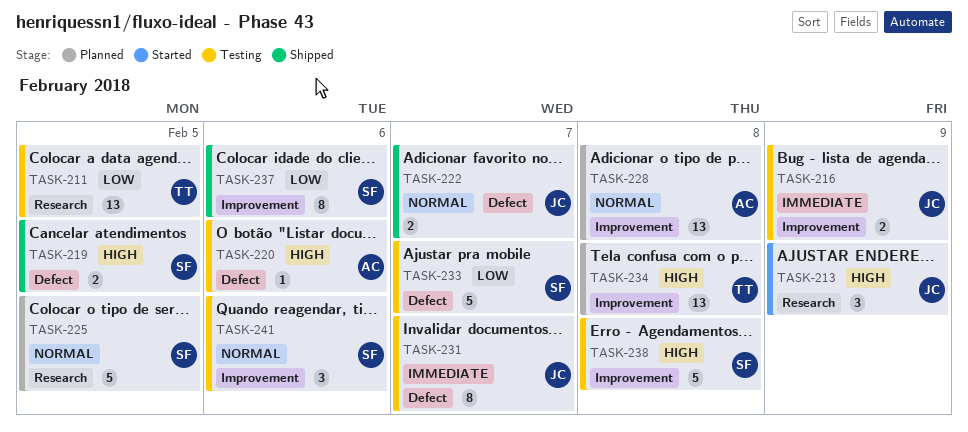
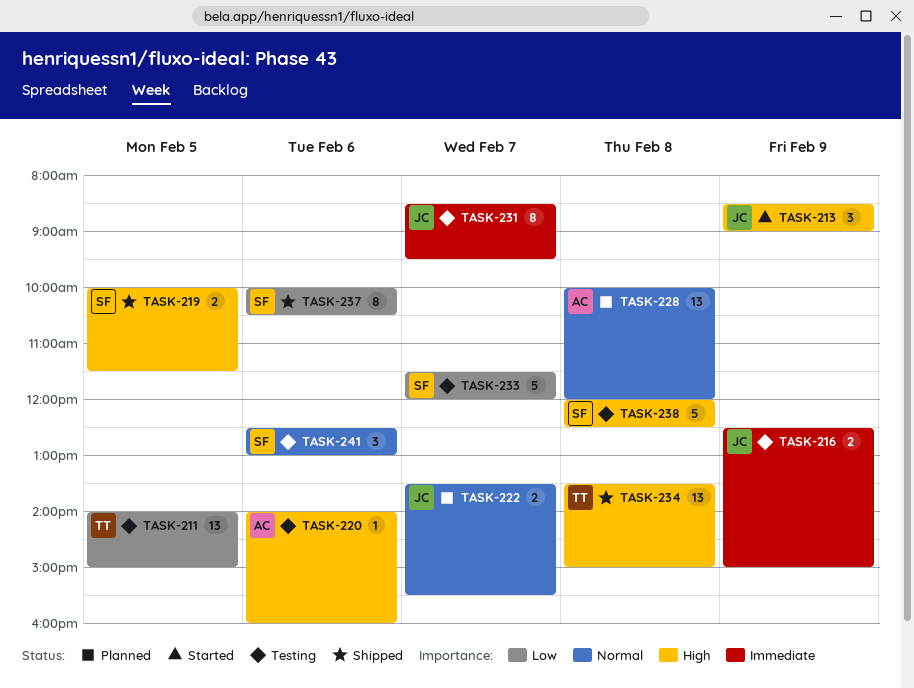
TASK-222, status: Shipped -> Planned
TASK-225: present -> none
TASK-234, status: Planned -> Shipped

